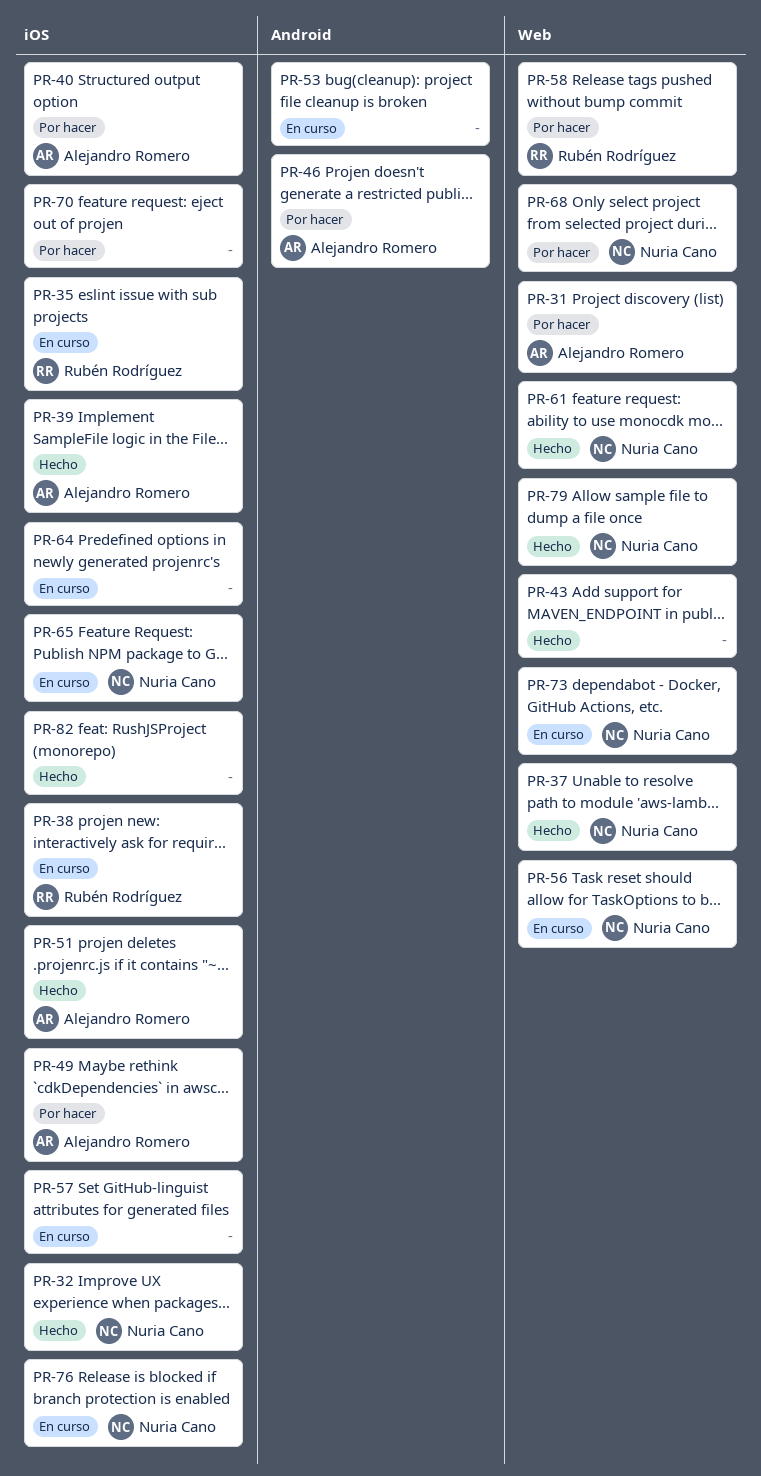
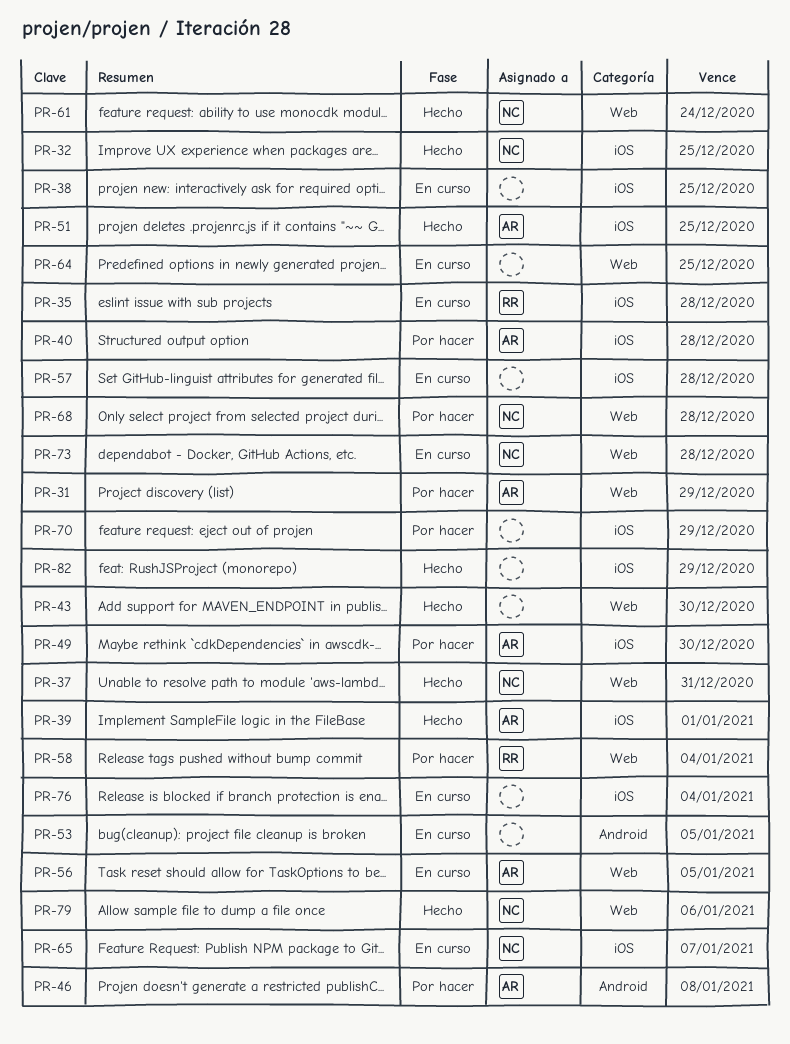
PR-38, owner: Rubén Rodríguez -> none
PR-56, owner: Nuria Cano -> Alejandro Romero
PR-64, label: iOS -> Web
PR-76, owner: Nuria Cano -> none

